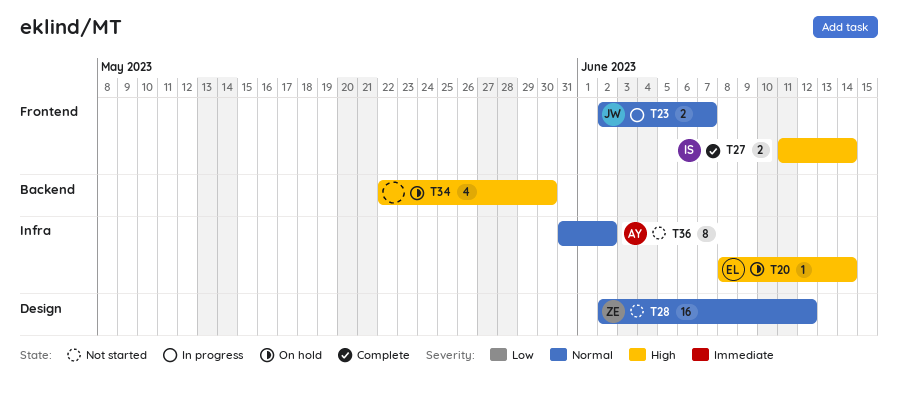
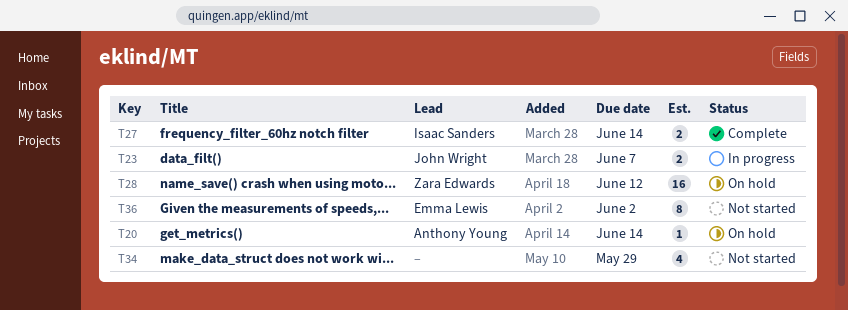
T20, owner: Emma Lewis -> Anthony Young
T28, status: Not started -> On hold
T34, status: On hold -> Not started
T34, due: May 30 -> May 29
T36, owner: Anthony Young -> Emma Lewis

